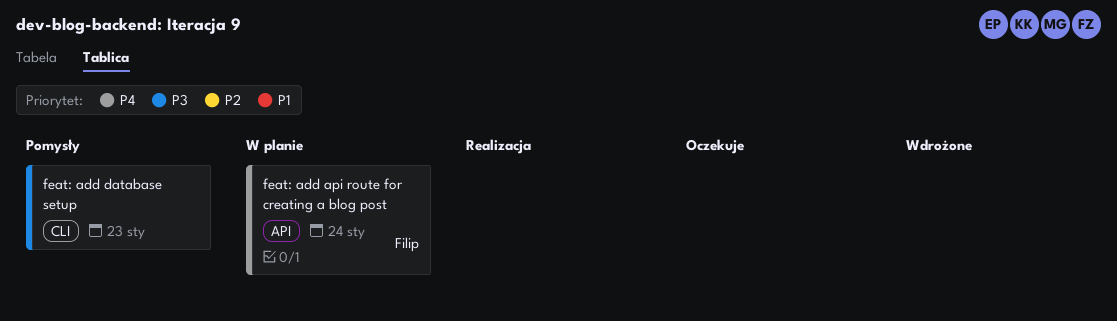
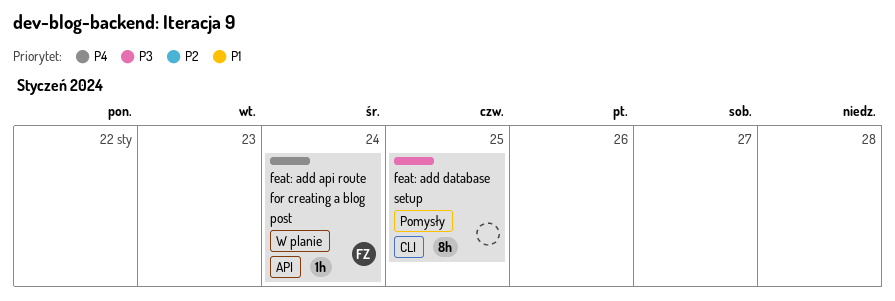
feat: add database setup, due: Jan 23 -> Jan 25

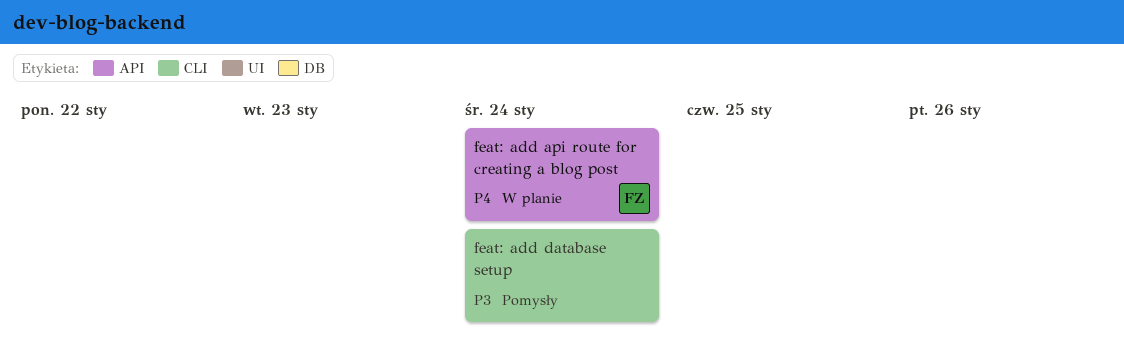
feat: add database setup, due: Jan 25 -> Jan 24

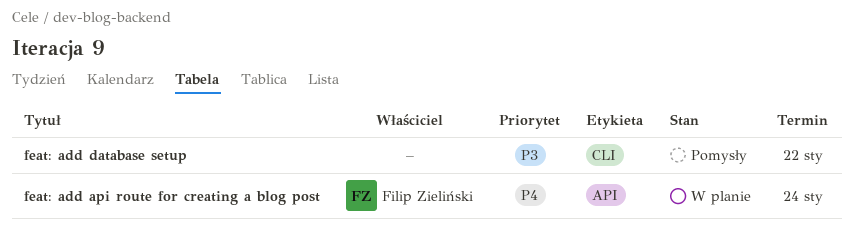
feat: add database setup, due: Jan 24 -> Jan 22

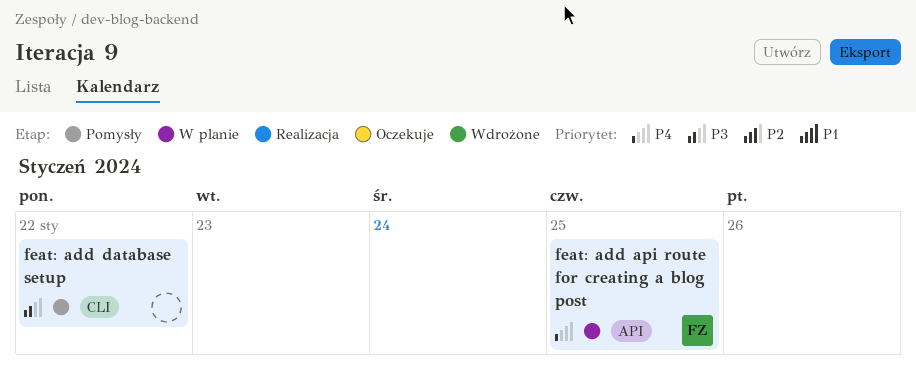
feat: add api route for creating a blog post, due: Jan 24 -> Jan 25

